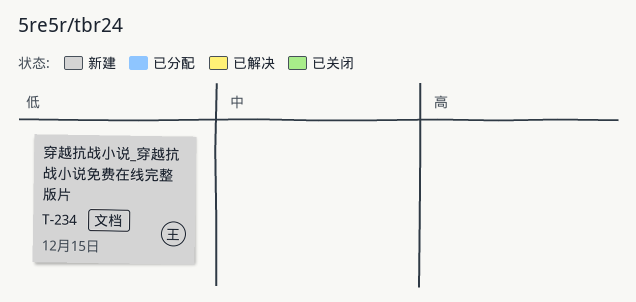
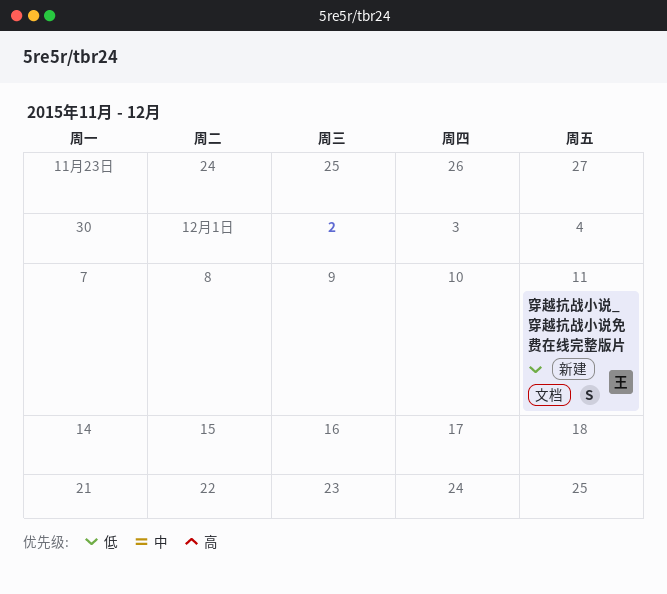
穿越抗战小说_穿越抗战小说免费在线完整版片, due: Dec 15 -> Dec 11

